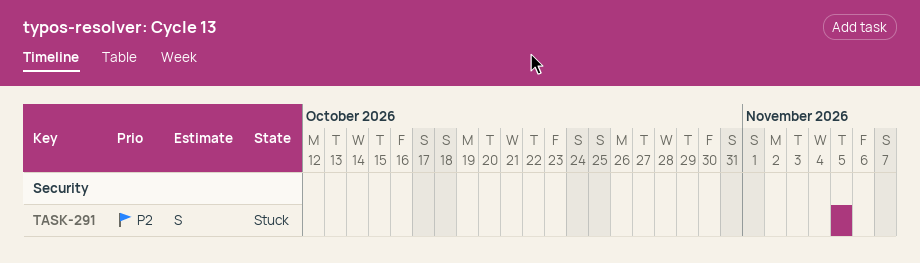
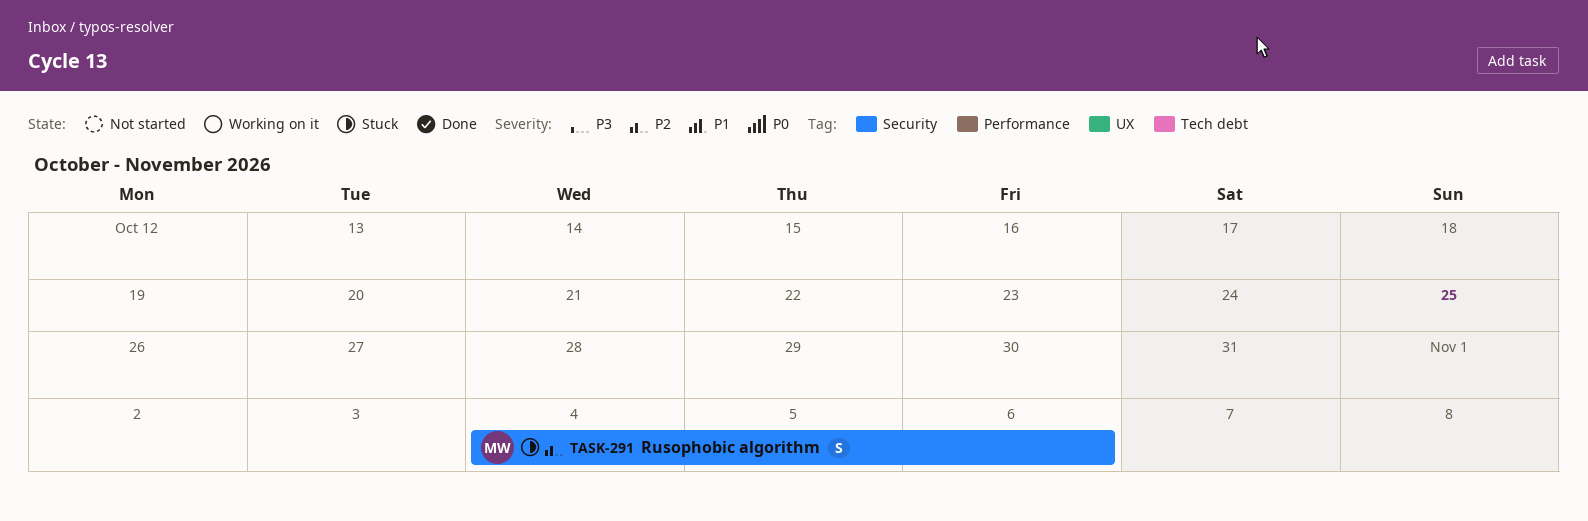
TASK-291, start: Nov 5 -> Nov 4
TASK-291, due: Nov 5 -> Nov 6

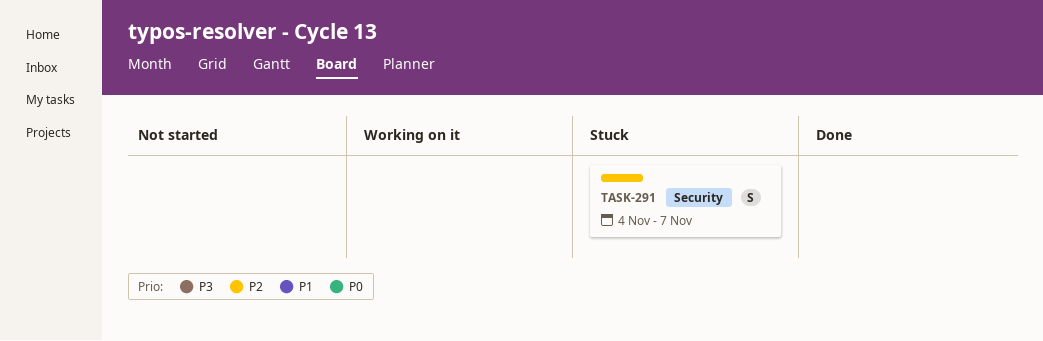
TASK-291, due: Nov 6 -> Nov 7

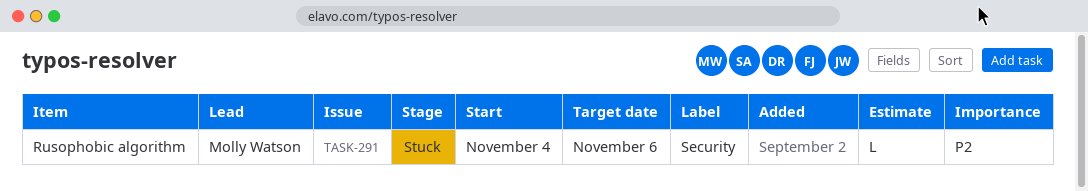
TASK-291, estimate: S -> L
TASK-291, due: Nov 7 -> Nov 6

